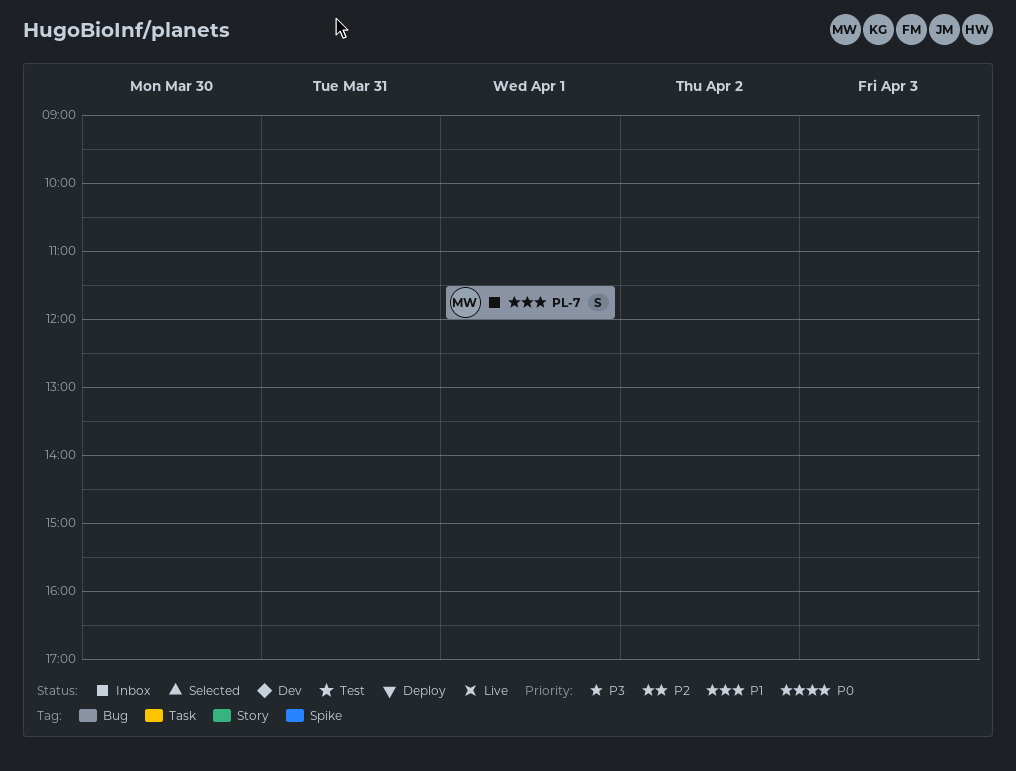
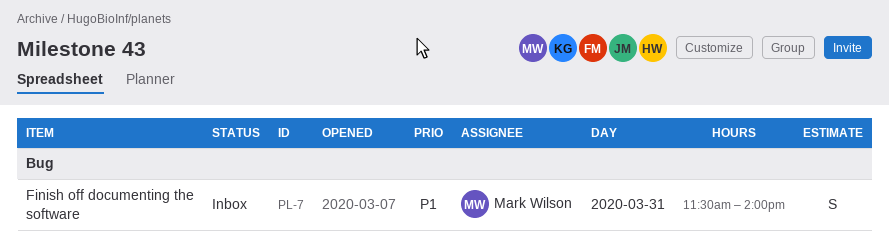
PL-7, day: Apr 1 -> Mar 31
PL-7, ends: 12:00 -> 14:00

